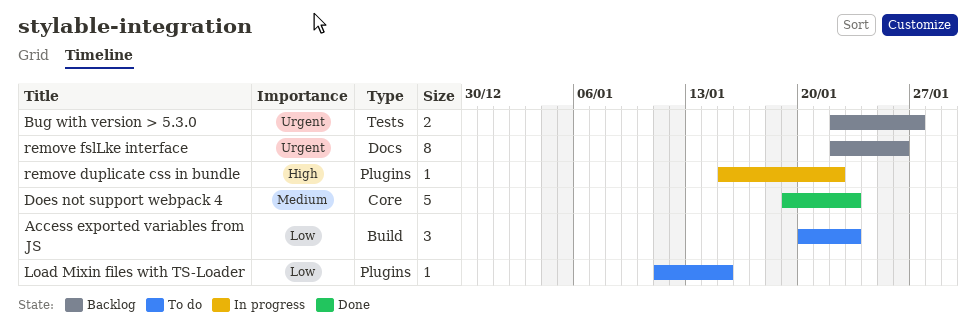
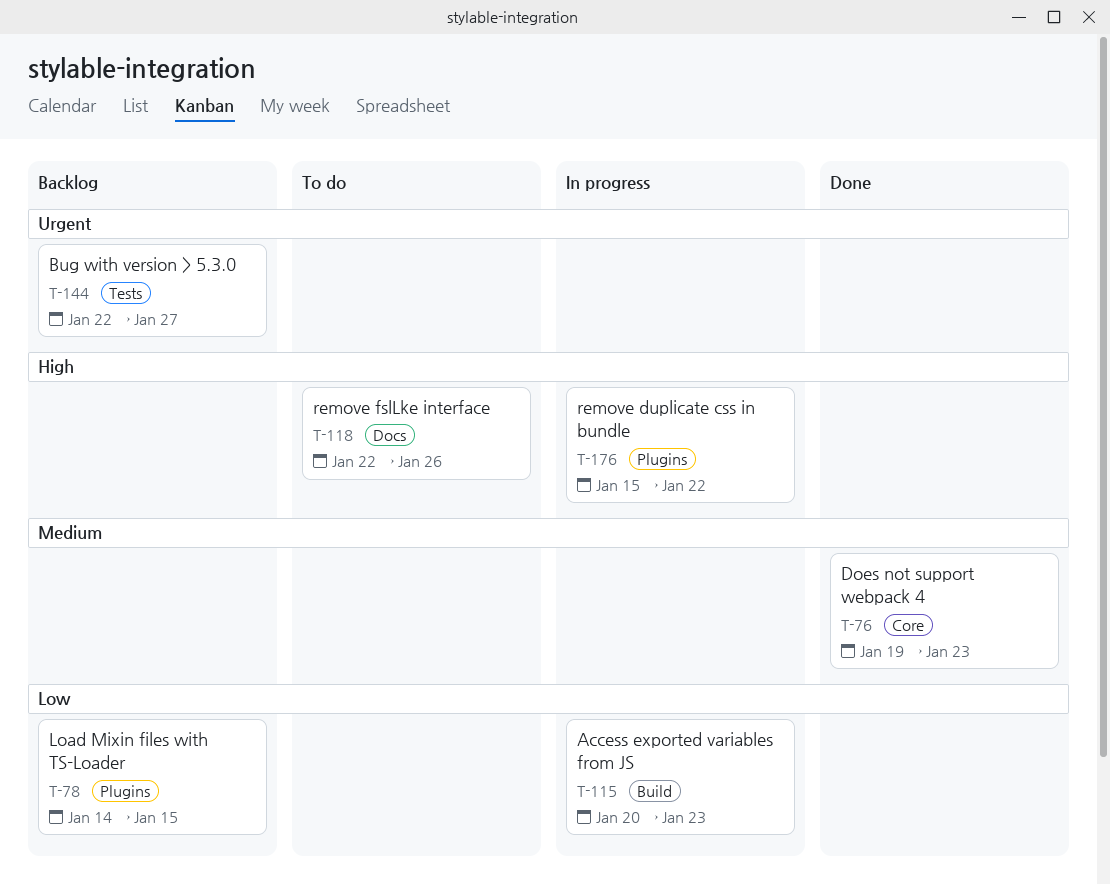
Access exported variables from JS, status: To do -> In progress
Load Mixin files with TS-Loader, status: To do -> Backlog
Load Mixin files with TS-Loader, start: Jan 11 -> Jan 14
remove fslLke interface, status: Backlog -> To do
remove fslLke interface, priority: Urgent -> High

